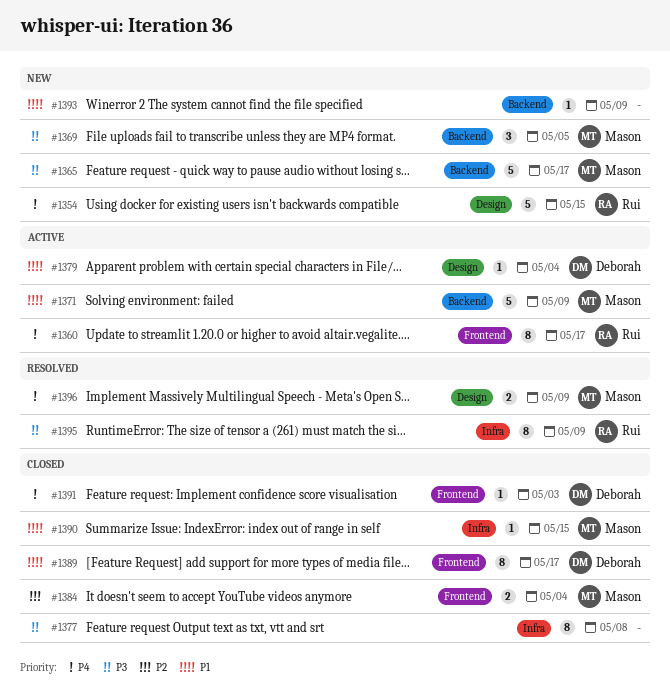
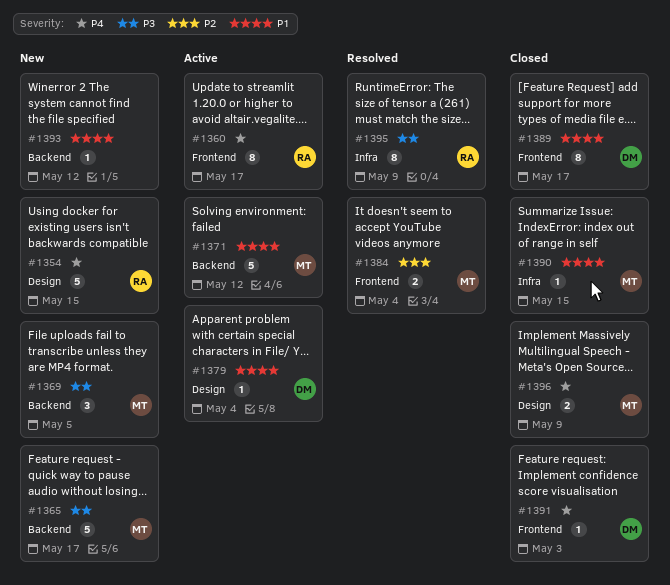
#1371, due: May 9 -> May 12
#1377: present -> none
#1384, status: Closed -> Resolved
#1393, due: May 9 -> May 12
#1396, status: Resolved -> Closed

